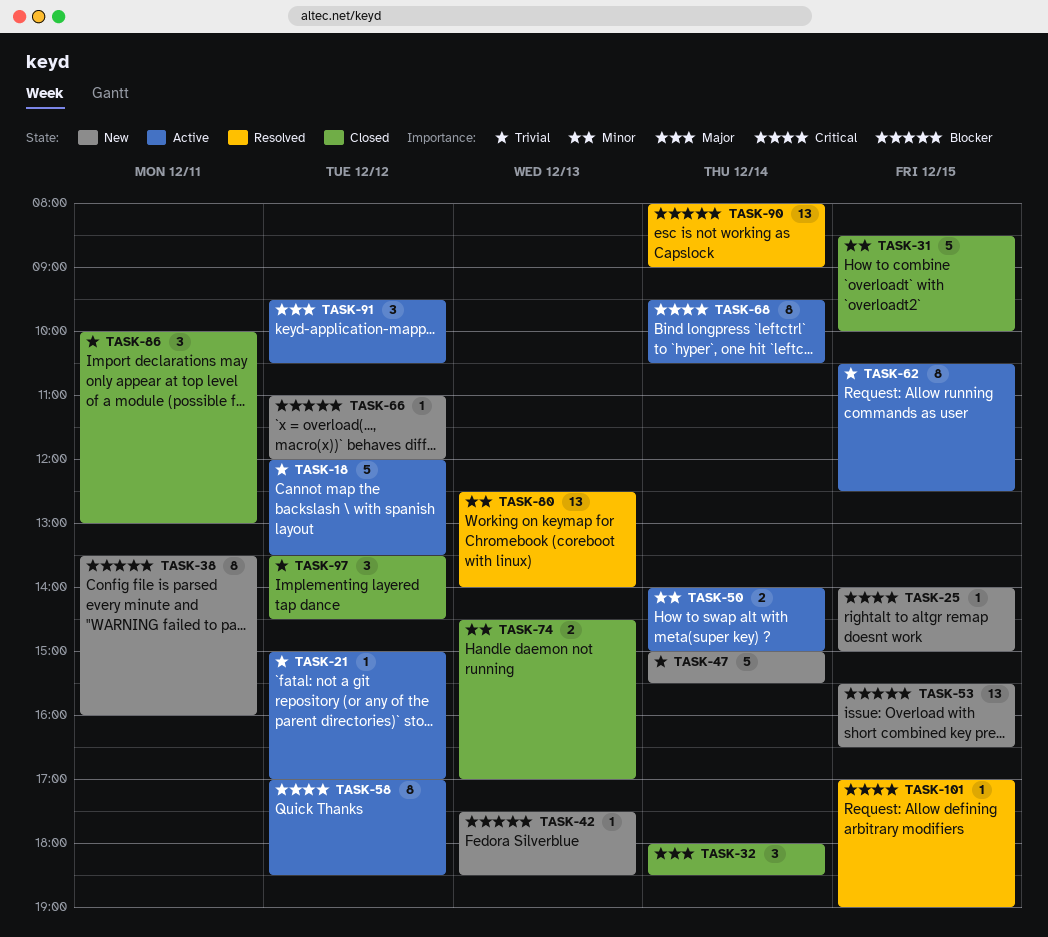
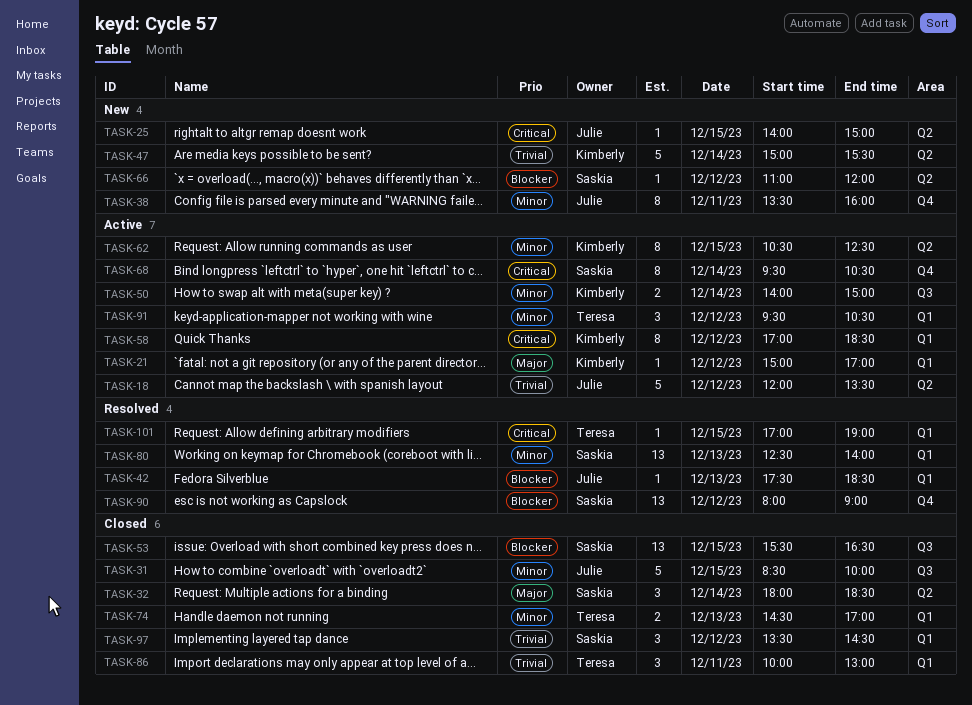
TASK-21, priority: Trivial -> Major
TASK-38, priority: Blocker -> Minor
TASK-42, status: New -> Resolved
TASK-53, status: New -> Closed
TASK-62, priority: Trivial -> Minor
TASK-90, day: Dec 14 -> Dec 12
TASK-91, priority: Major -> Minor

